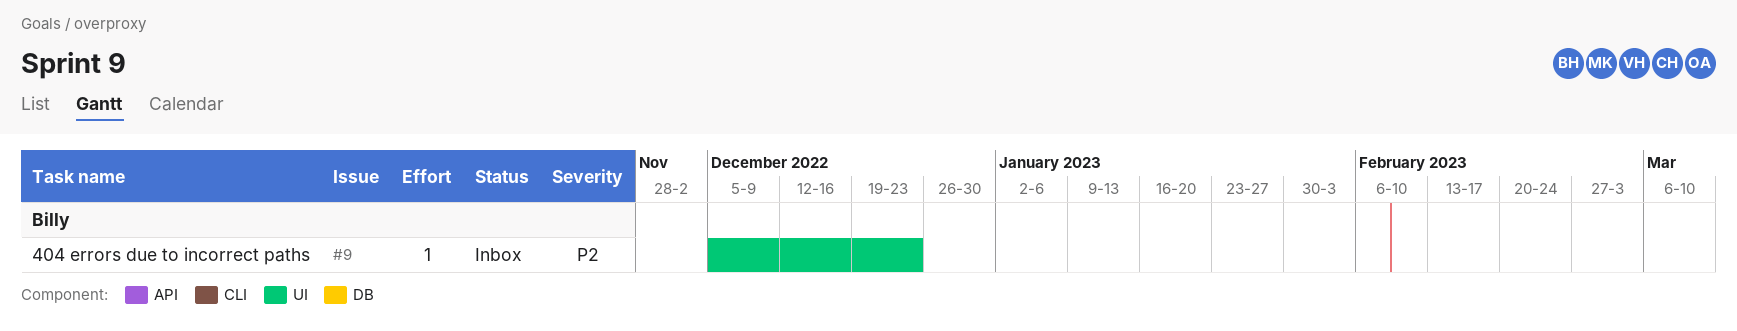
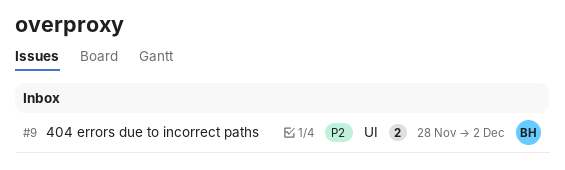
#9, estimate: 1 -> 2
#9, start: Dec 5 -> Nov 28
#9, due: Dec 23 -> Dec 2

